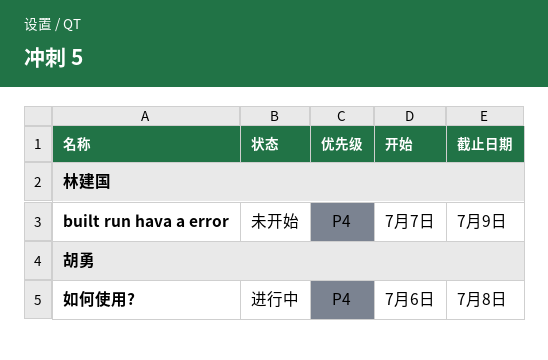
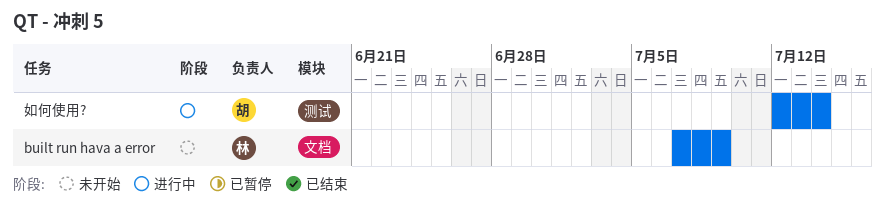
如何使用?, start: Jul 6 -> Jul 12
如何使用?, due: Jul 8 -> Jul 14

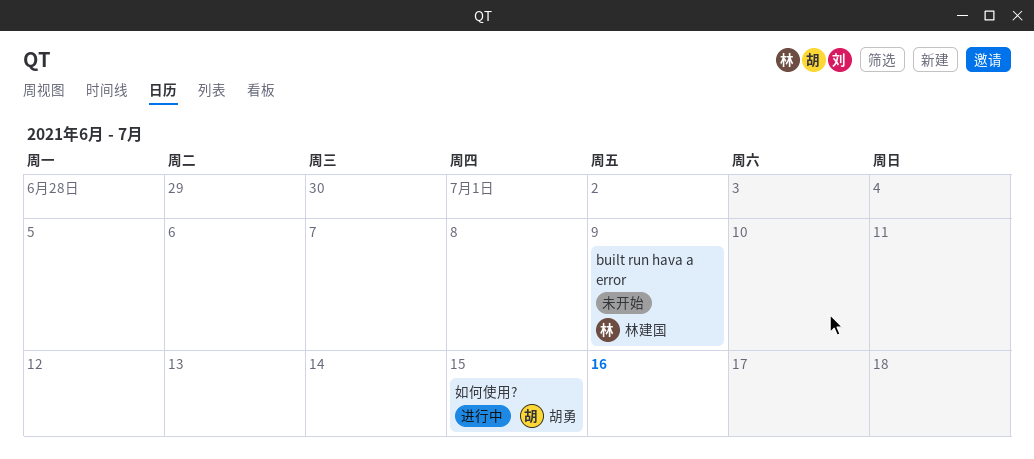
如何使用?, due: Jul 14 -> Jul 15

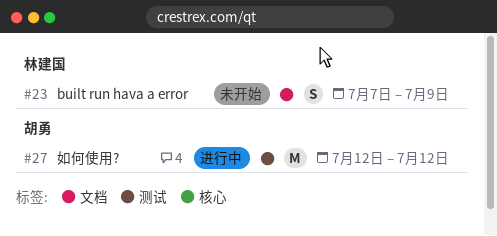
如何使用?, due: Jul 15 -> Jul 12

